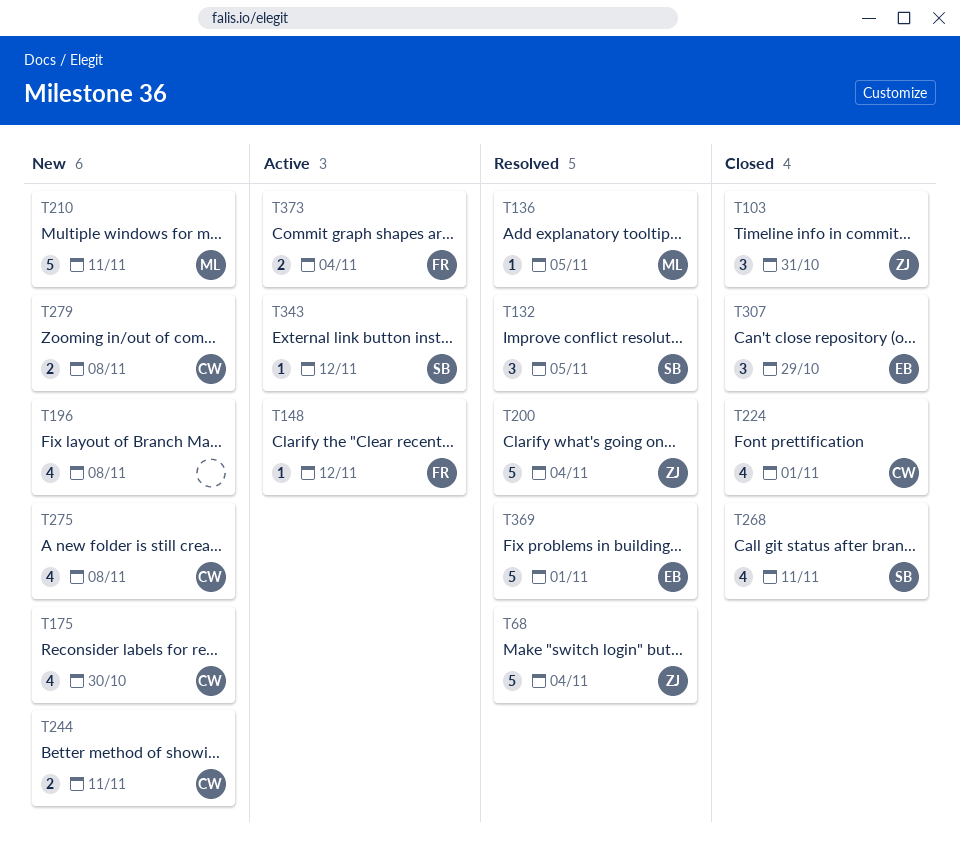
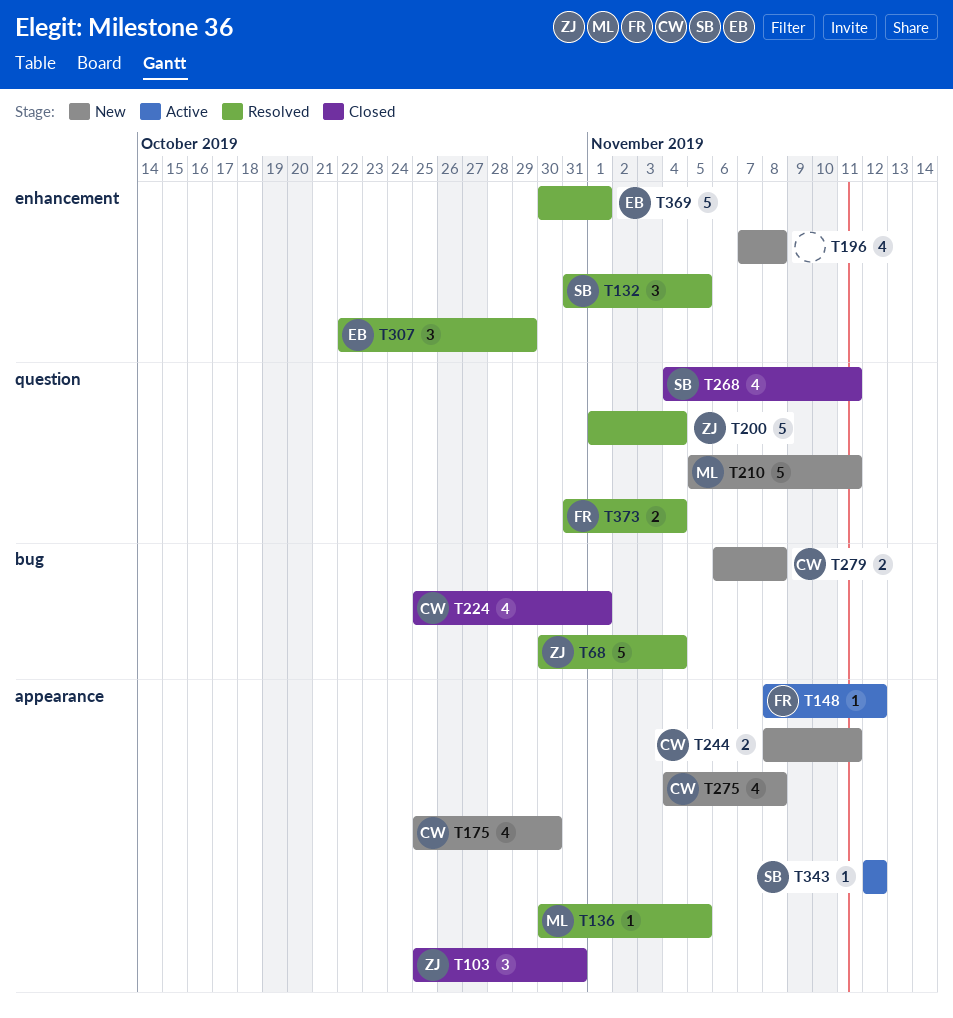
T307, status: Closed -> Resolved
T373, status: Active -> Resolved

